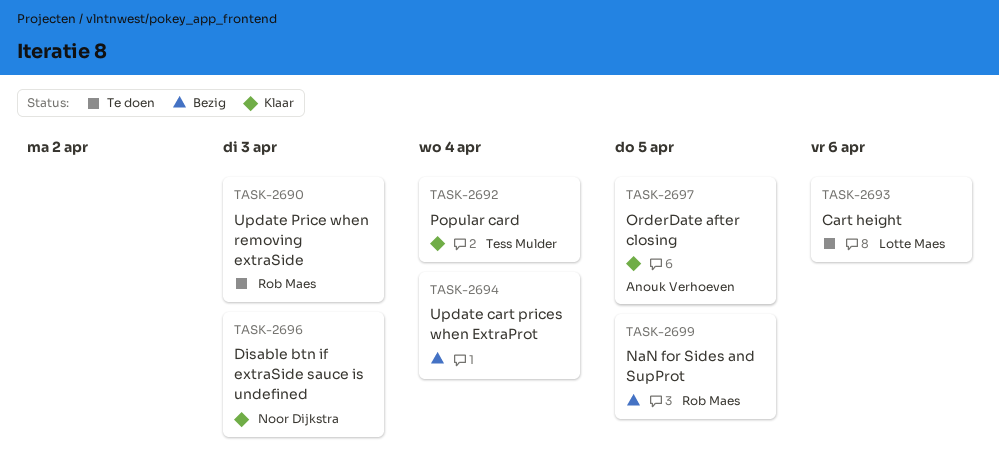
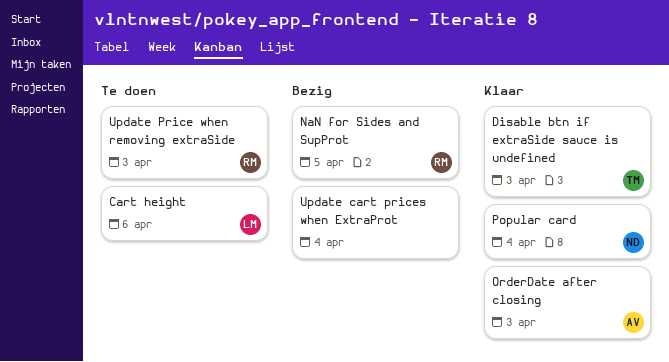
Disable btn if extraSide sauce is undefined, owner: Noor Dijkstra -> Tess Mulder
OrderDate after closing, due: Apr 5 -> Apr 3
Popular card, owner: Tess Mulder -> Noor Dijkstra

